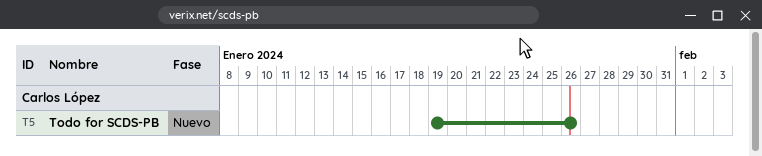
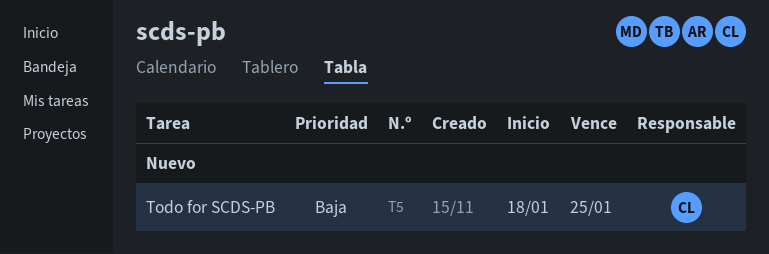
T5, start: Jan 19 -> Jan 18
T5, due: Jan 26 -> Jan 25

